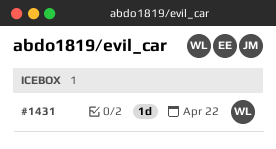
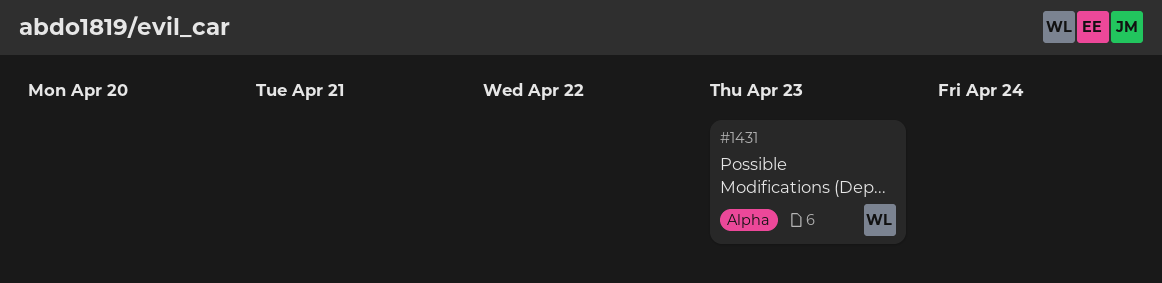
#1431, due: Apr 22 -> Apr 23

